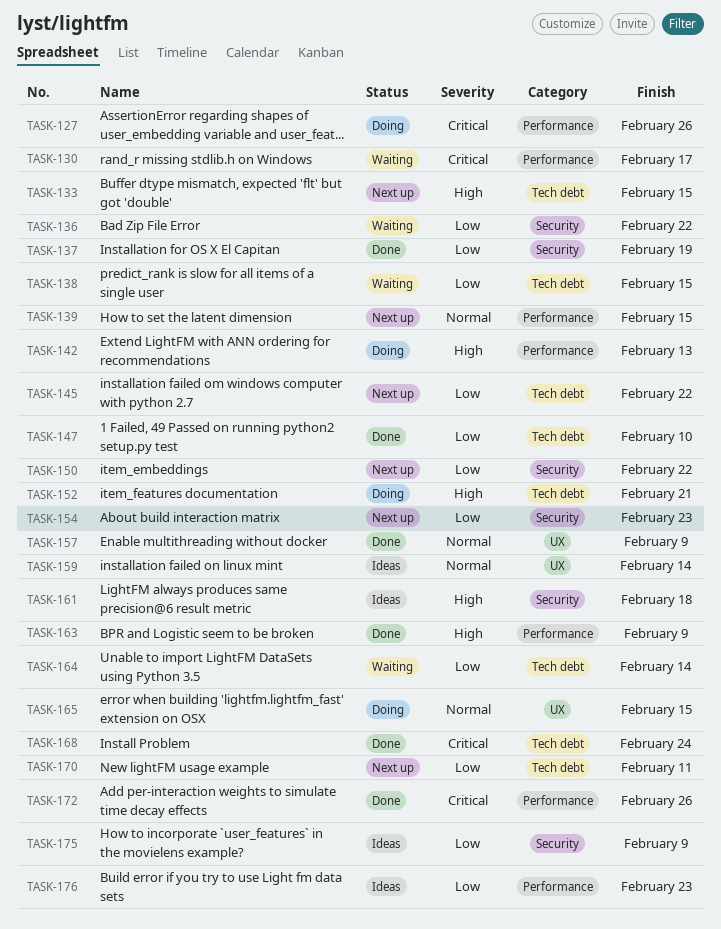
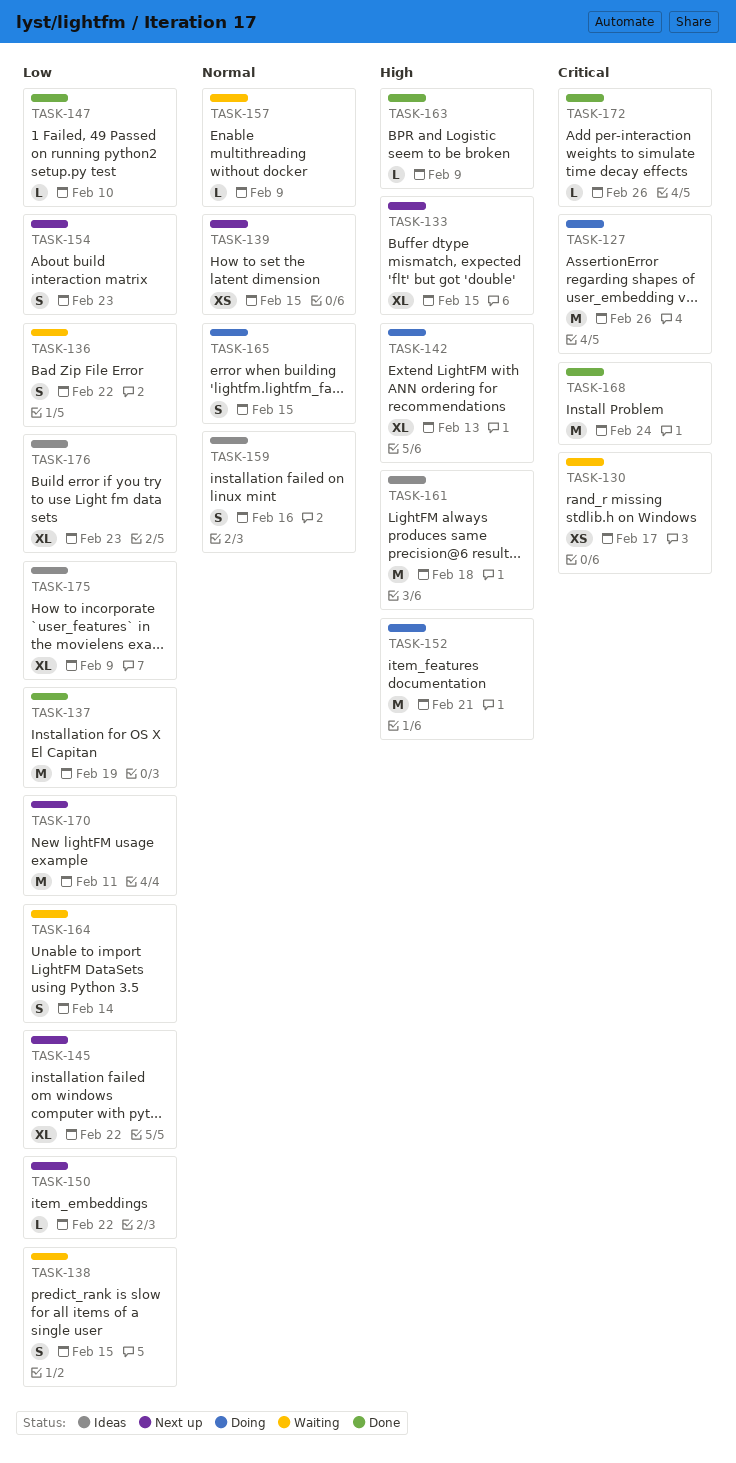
TASK-157, status: Done -> Waiting
TASK-159, due: Feb 14 -> Feb 16

